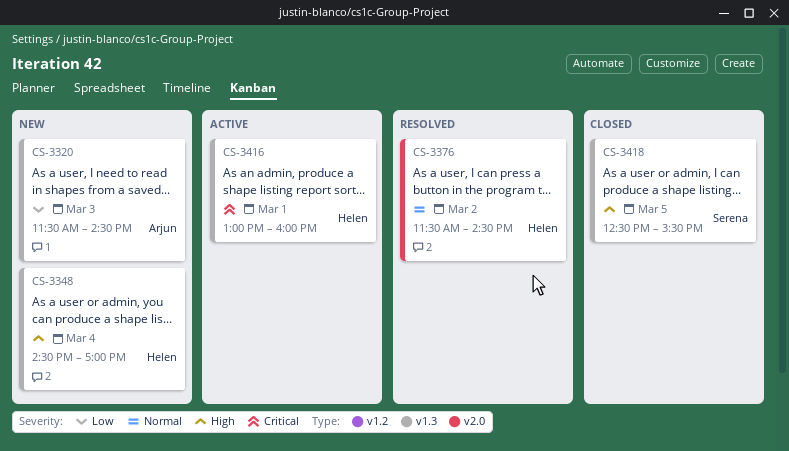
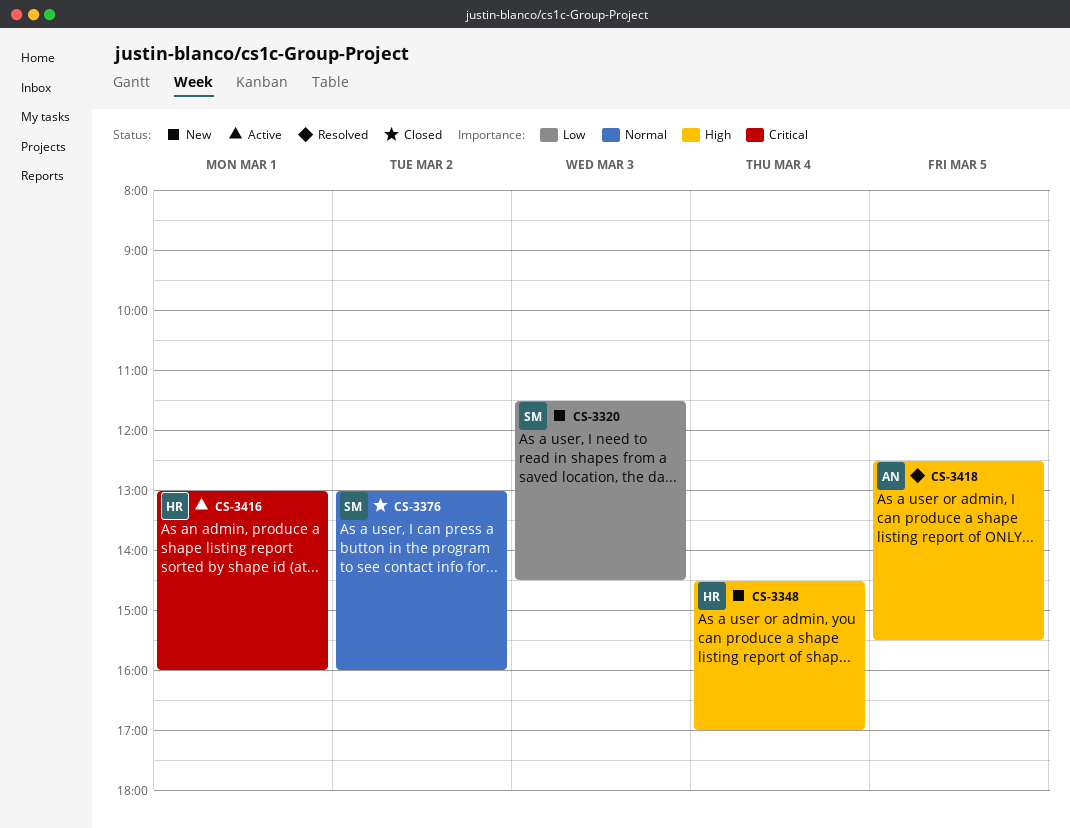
CS-3320, owner: Arjun -> Serena
CS-3376, status: Resolved -> Closed
CS-3376, owner: Helen -> Serena
CS-3376, begins: 11:30 -> 13:00
CS-3376, ends: 14:30 -> 16:00
CS-3418, status: Closed -> Resolved
CS-3418, owner: Serena -> Arjun

